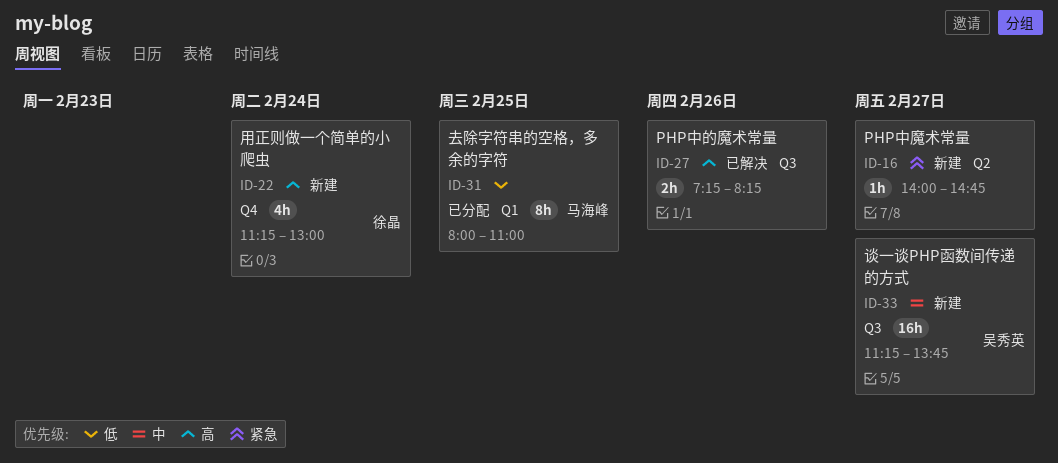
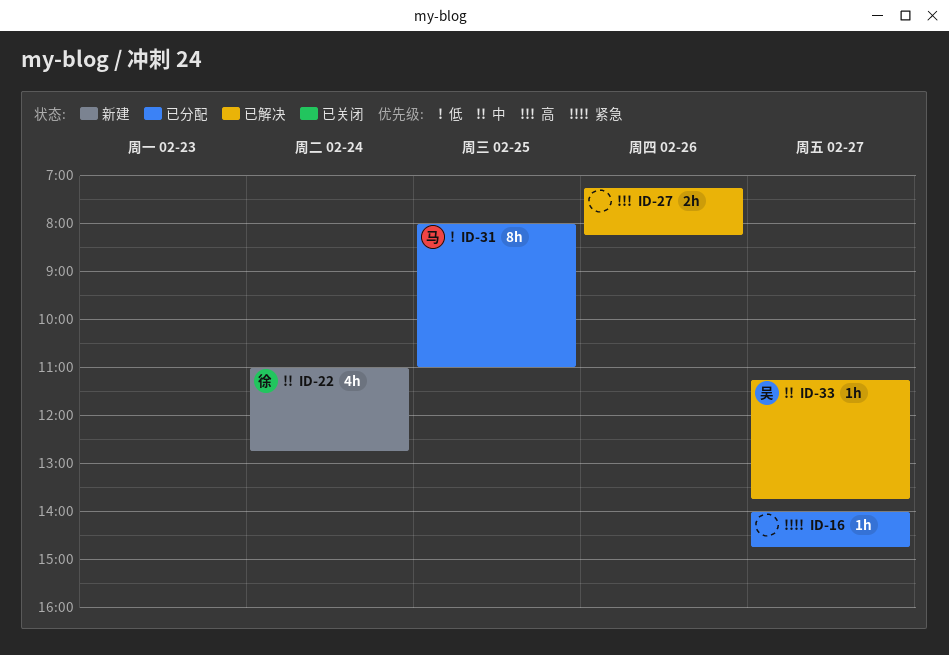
ID-16, status: 新建 -> 已分配
ID-22, priority: 高 -> 中
ID-22, begins: 11:15 -> 11:00
ID-22, ends: 13:00 -> 12:45
ID-33, status: 新建 -> 已解决
ID-33, estimate: 16h -> 1h

